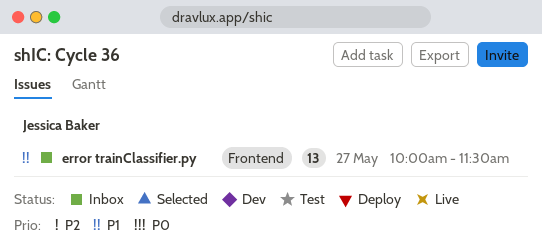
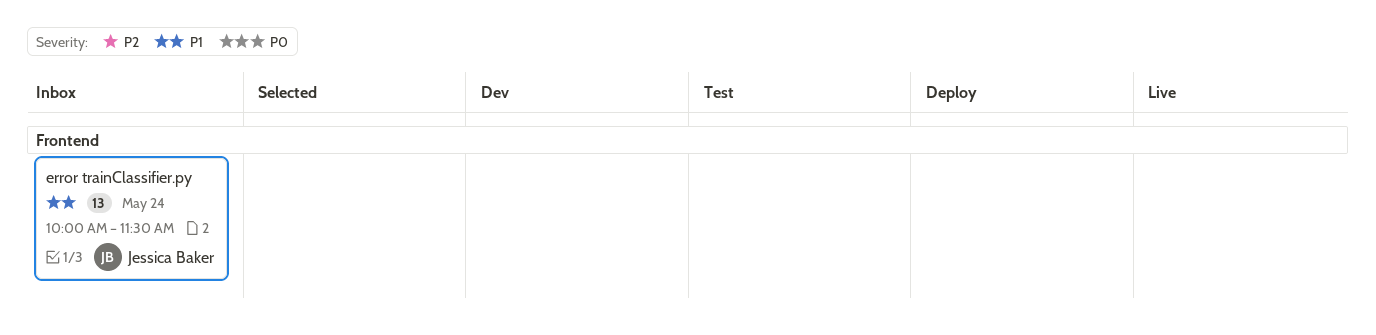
error trainClassifier.py, day: May 27 -> May 24

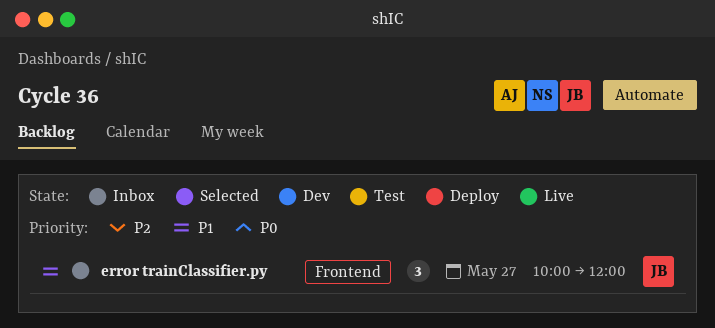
error trainClassifier.py, estimate: 13 -> 3
error trainClassifier.py, day: May 24 -> May 27
error trainClassifier.py, ends: 11:30 -> 12:00

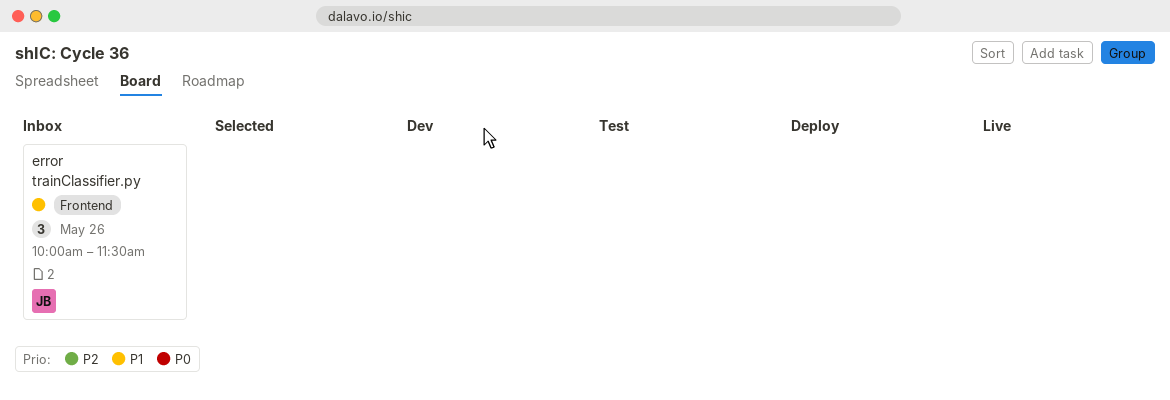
error trainClassifier.py, day: May 27 -> May 26
error trainClassifier.py, ends: 12:00 -> 11:30

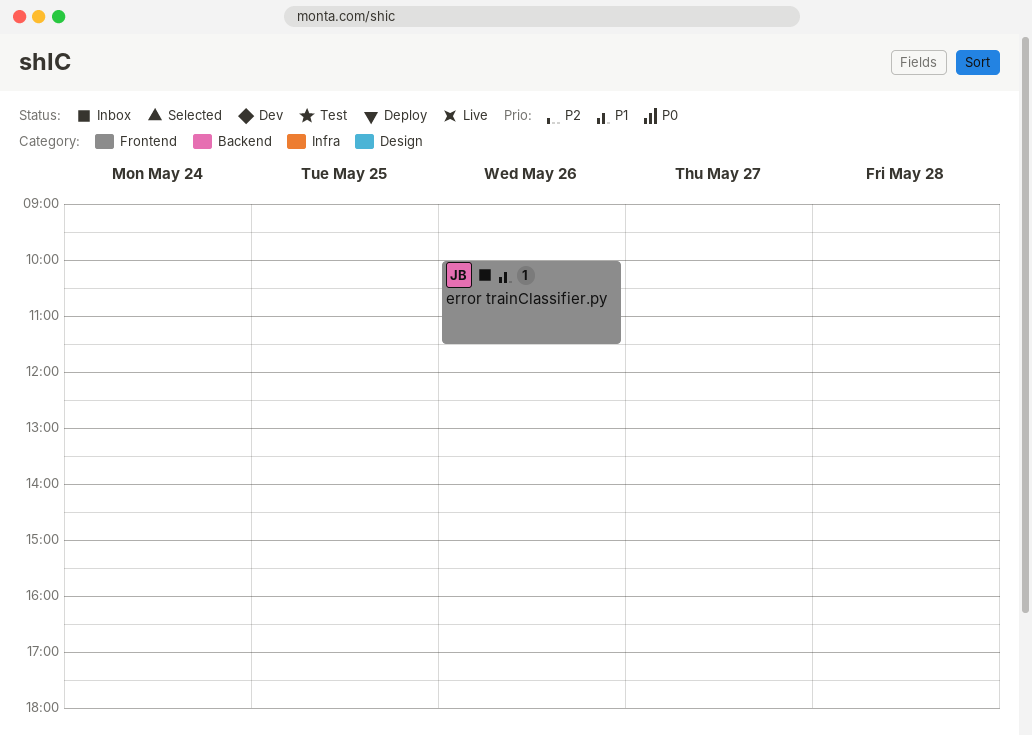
error trainClassifier.py, estimate: 3 -> 1

